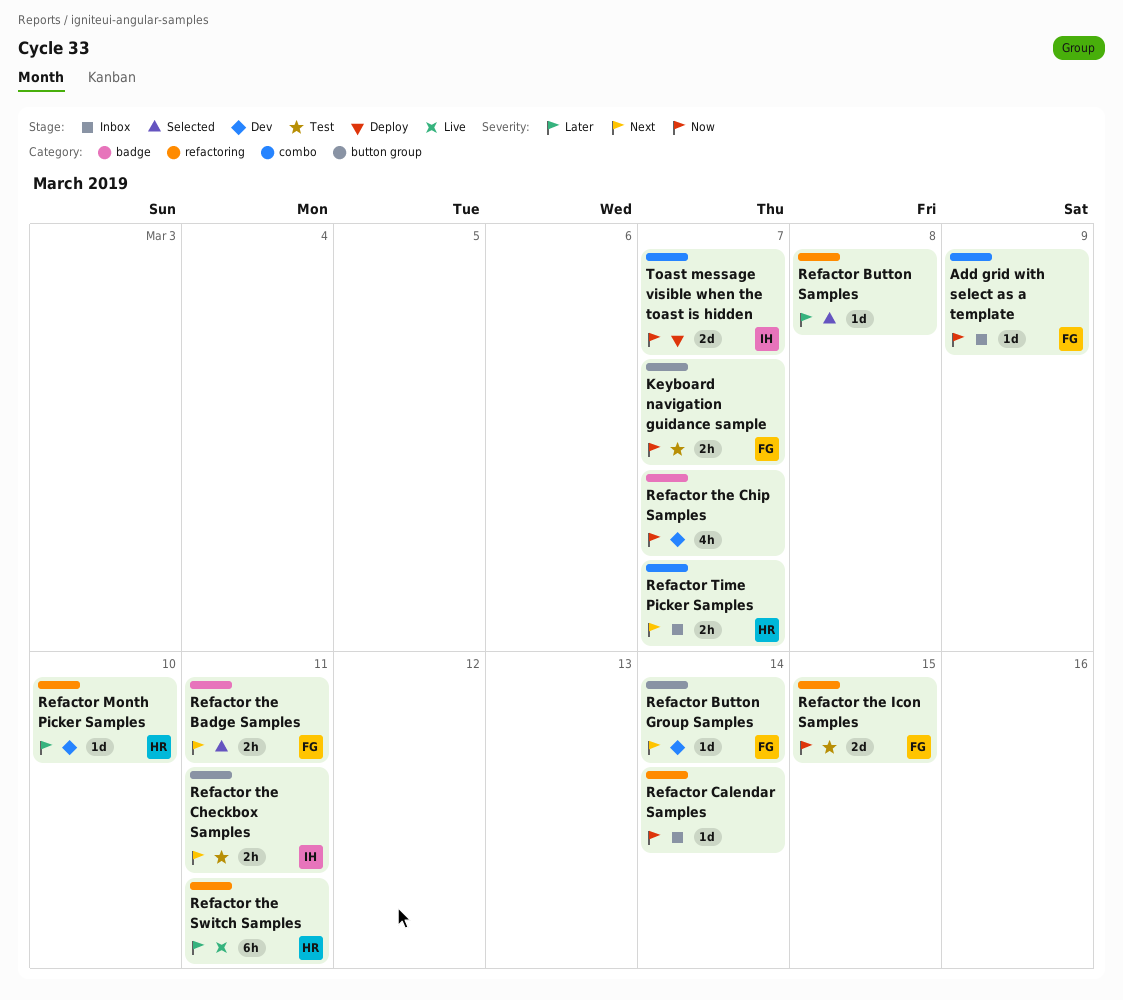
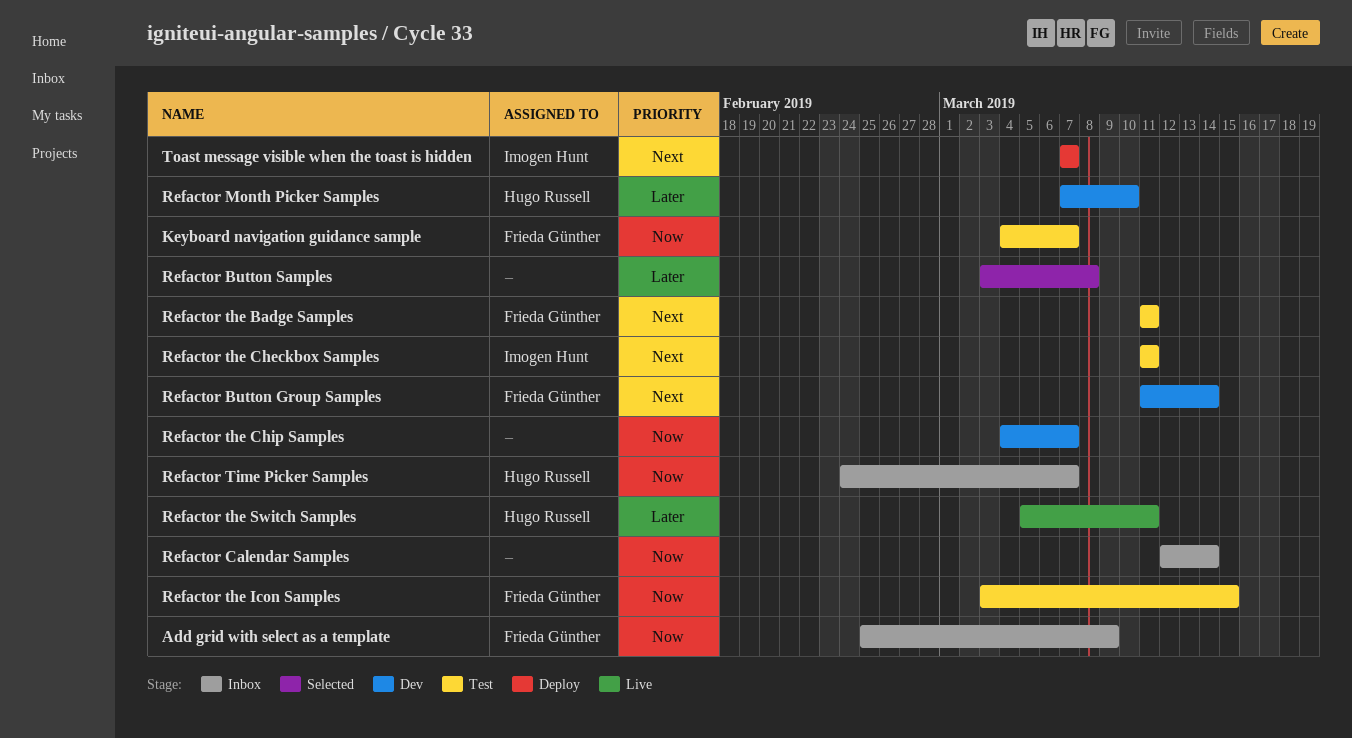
Refactor the Badge Samples, status: Selected -> Test
Refactor Time Picker Samples, priority: Next -> Now
Toast message visible when the toast is hidden, priority: Now -> Next

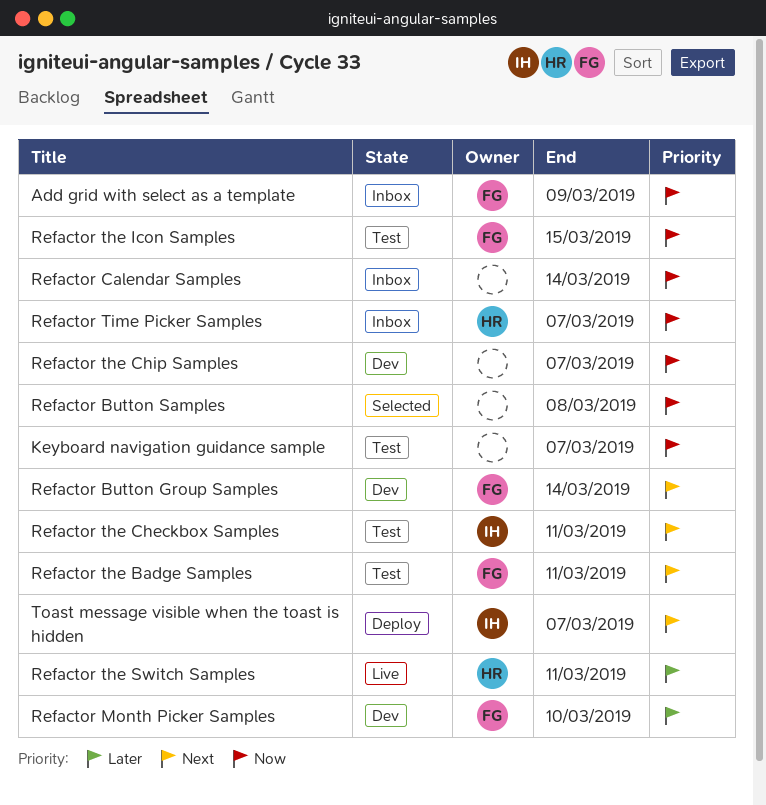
Keyboard navigation guidance sample, owner: Frieda Günther -> none
Refactor Button Samples, priority: Later -> Now
Refactor Month Picker Samples, owner: Hugo Russell -> Frieda Günther

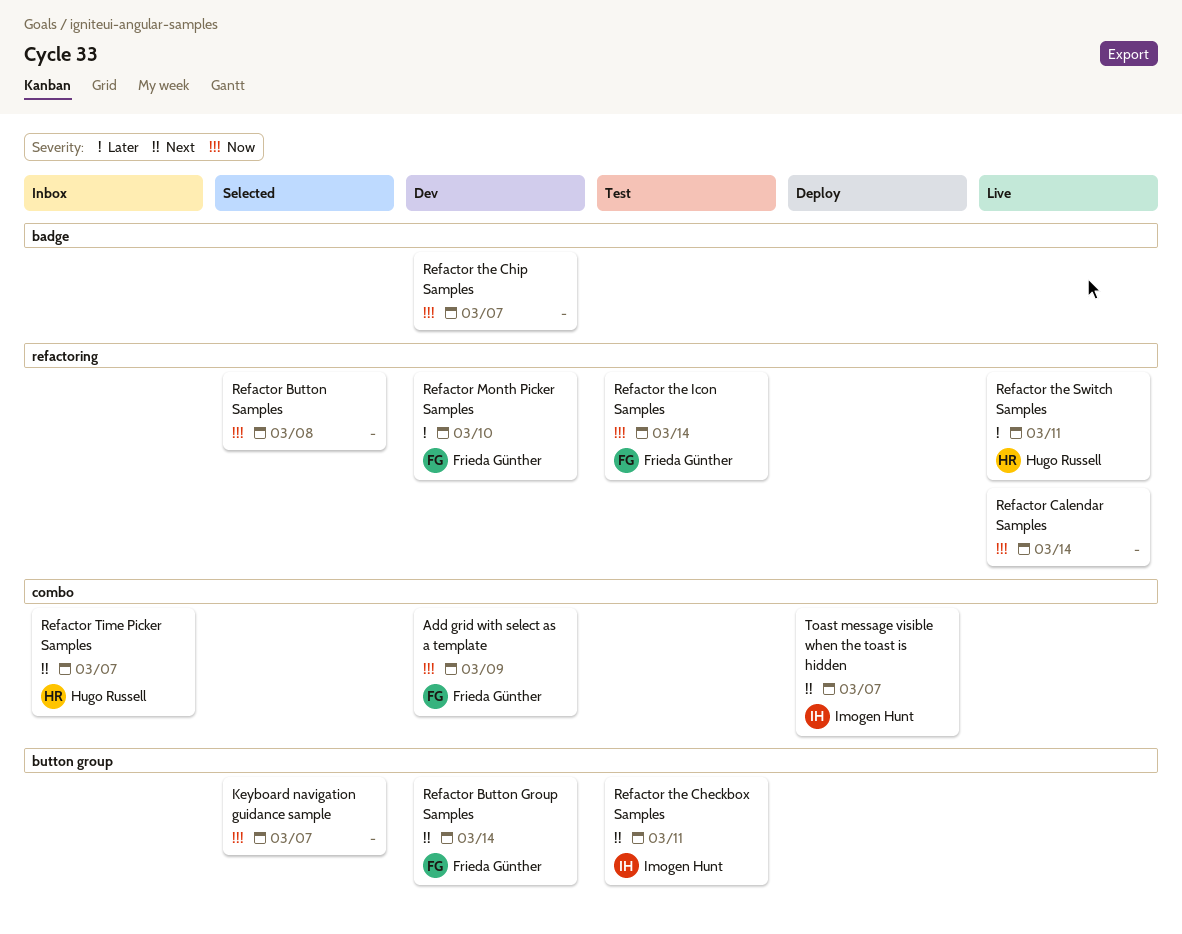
Add grid with select as a template, status: Inbox -> Dev
Keyboard navigation guidance sample, status: Test -> Selected
Refactor Calendar Samples, status: Inbox -> Live
Refactor the Badge Samples: present -> none
Refactor the Icon Samples, due: Mar 15 -> Mar 14
Refactor Time Picker Samples, priority: Now -> Next

